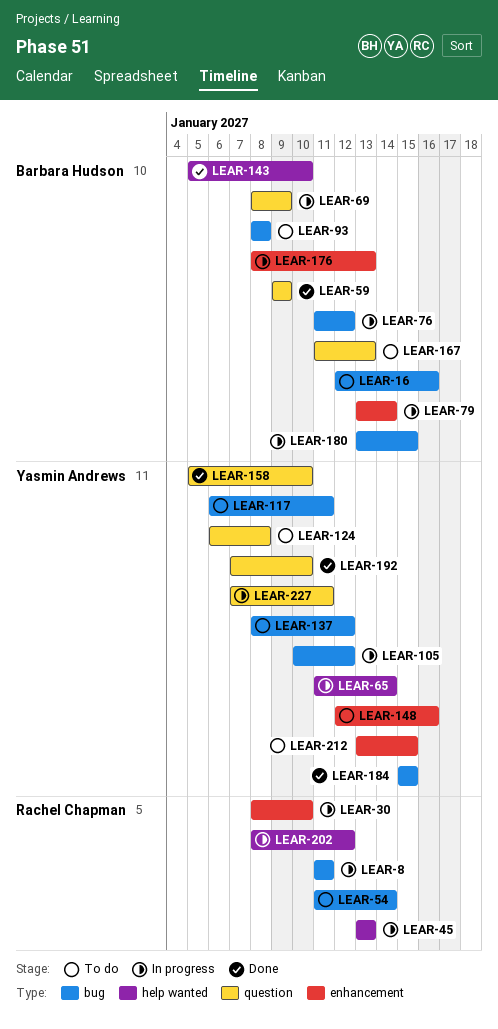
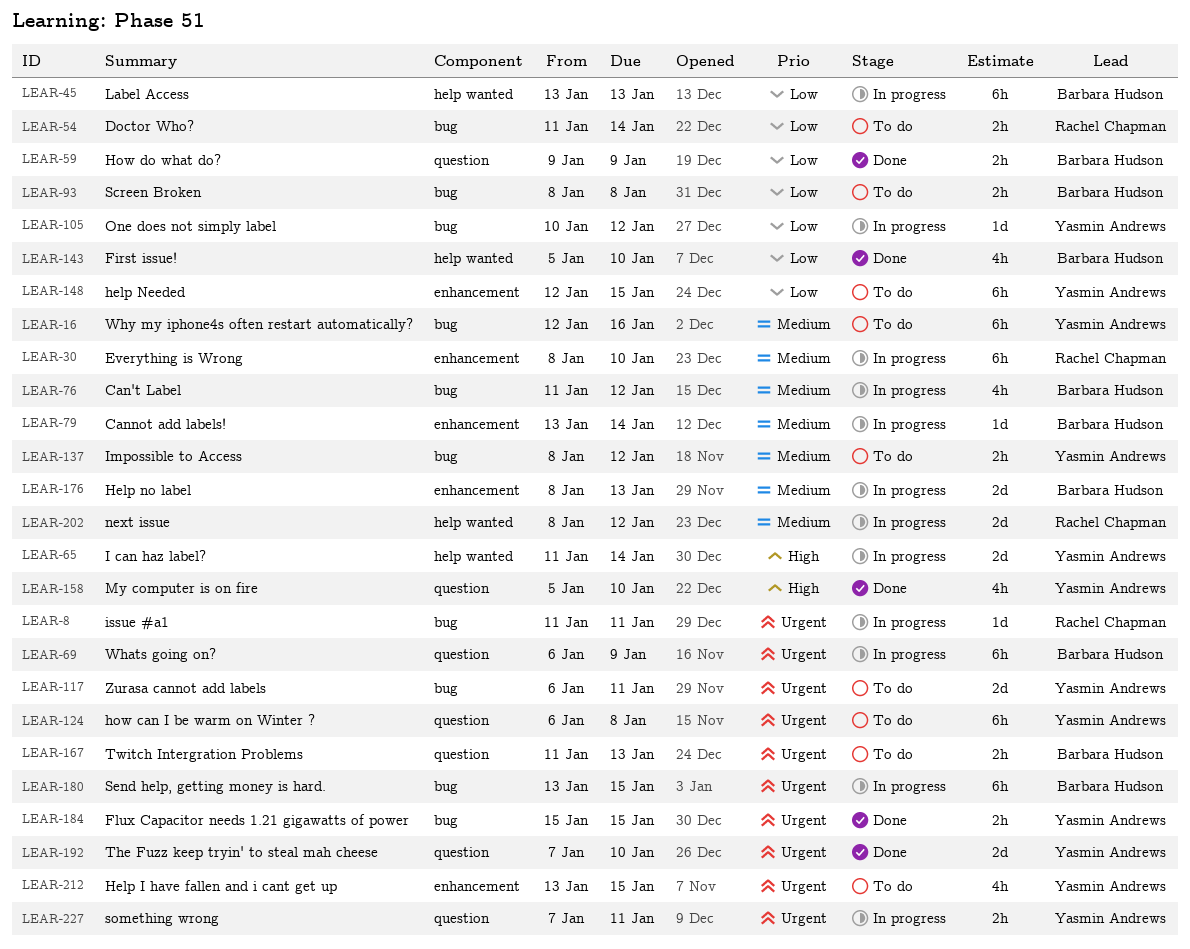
LEAR-16, owner: Barbara Hudson -> Yasmin Andrews
LEAR-45, owner: Rachel Chapman -> Barbara Hudson
LEAR-69, start: Jan 8 -> Jan 6
LEAR-148, due: Jan 16 -> Jan 15

